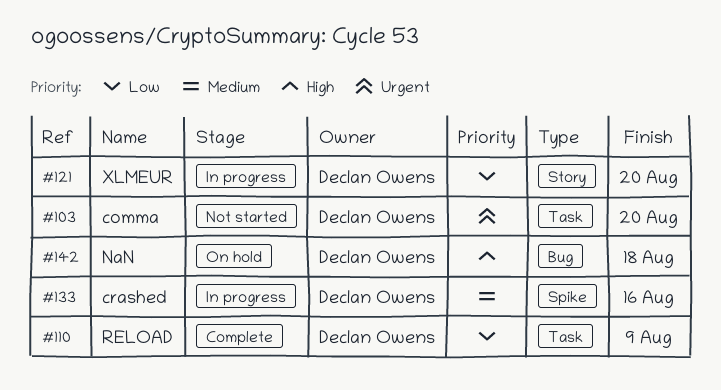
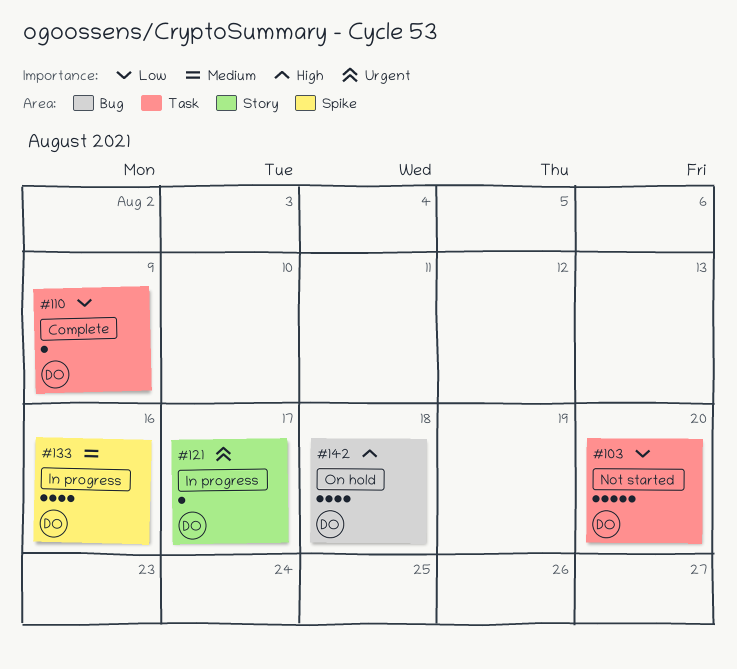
#103, priority: Urgent -> Low
#121, priority: Low -> Urgent
#121, due: Aug 20 -> Aug 17

